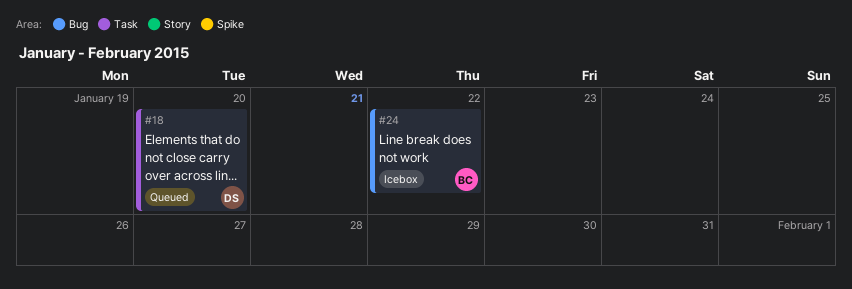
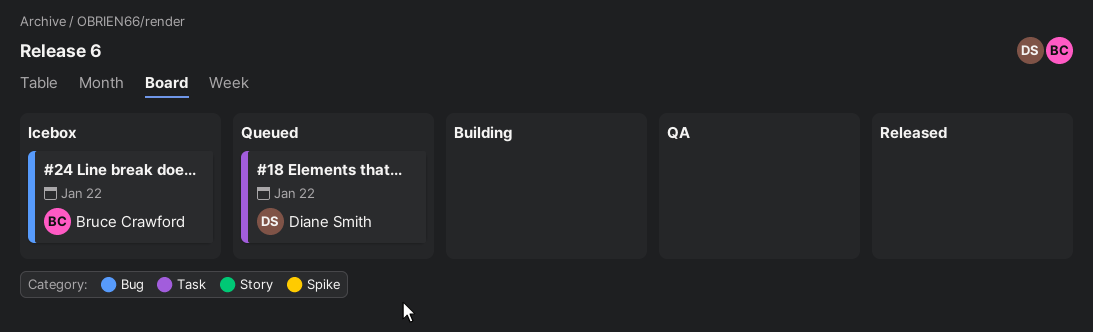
#18, due: Jan 20 -> Jan 22

